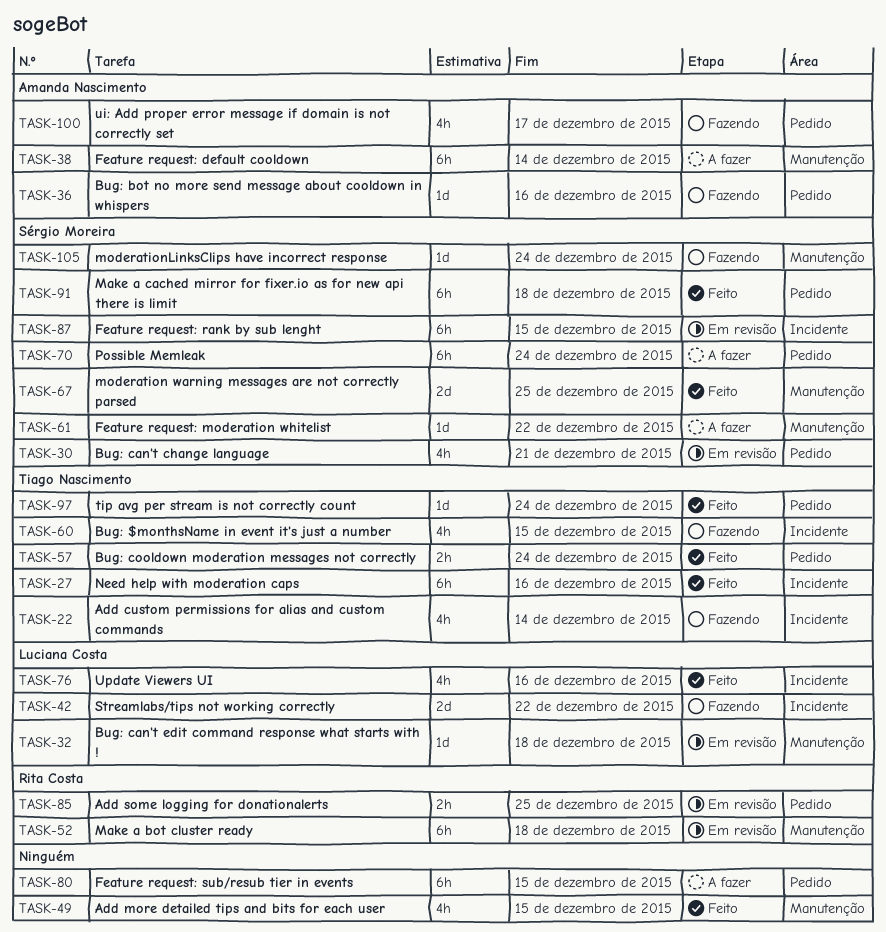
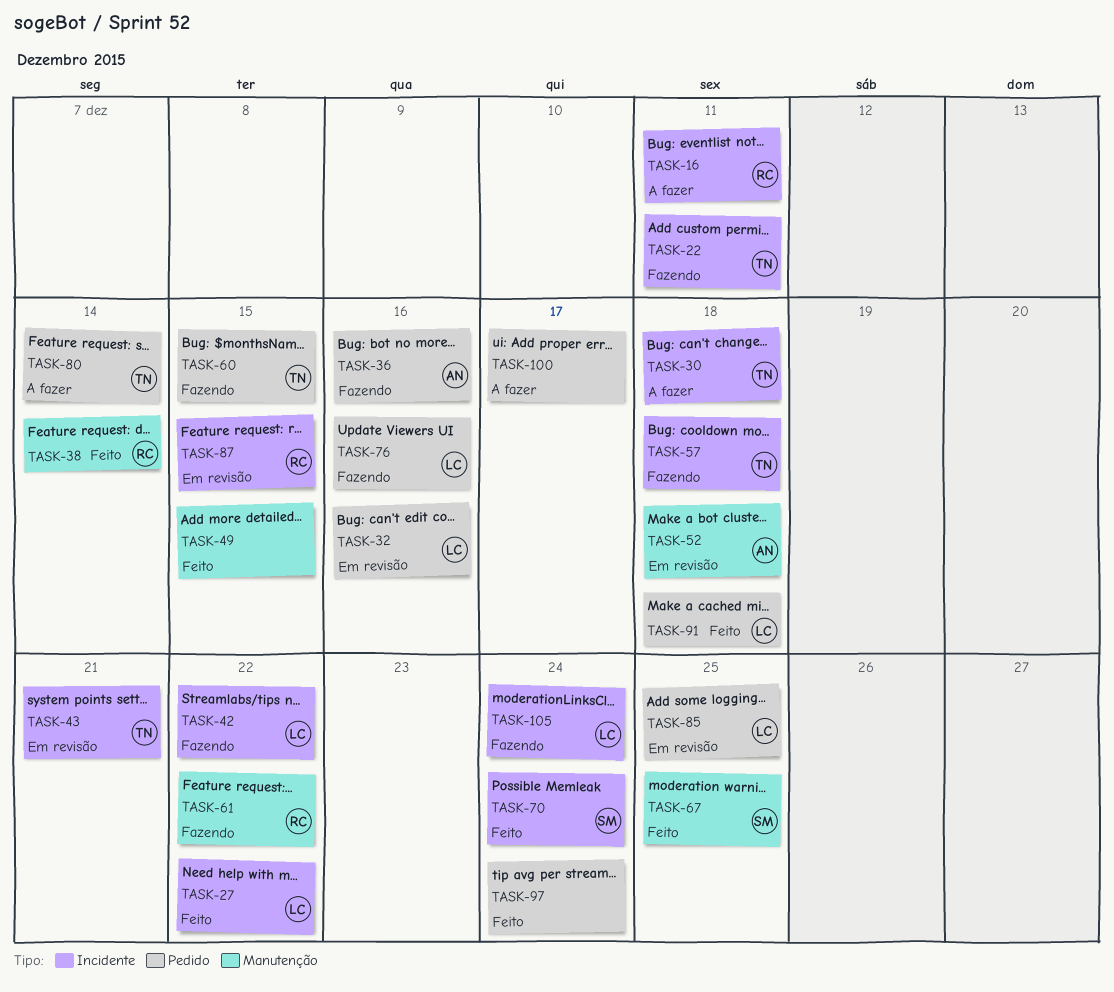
TASK-16: none -> present
TASK-22, due: Dec 14 -> Dec 11
TASK-27, owner: Tiago Nascimento -> Luciana Costa
TASK-27, due: Dec 16 -> Dec 22
TASK-30, status: Em revisão -> A fazer
TASK-30, owner: Sérgio Moreira -> Tiago Nascimento
TASK-30, label: Pedido -> Incidente
TASK-30, due: Dec 21 -> Dec 18
TASK-32, label: Manutenção -> Pedido
TASK-32, due: Dec 18 -> Dec 16
TASK-38, status: A fazer -> Feito
TASK-38, owner: Amanda Nascimento -> Rita Costa
TASK-43: none -> present
TASK-52, owner: Rita Costa -> Amanda Nascimento
TASK-57, status: Feito -> Fazendo
TASK-57, label: Pedido -> Incidente
TASK-57, due: Dec 24 -> Dec 18
TASK-60, label: Incidente -> Pedido
TASK-61, status: A fazer -> Fazendo
TASK-61, owner: Sérgio Moreira -> Rita Costa
TASK-70, status: A fazer -> Feito
TASK-70, label: Pedido -> Incidente
TASK-76, status: Feito -> Fazendo
TASK-76, label: Incidente -> Pedido
TASK-80, owner: none -> Tiago Nascimento
TASK-80, due: Dec 15 -> Dec 14
TASK-85, owner: Rita Costa -> Luciana Costa
TASK-87, owner: Sérgio Moreira -> Rita Costa
TASK-91, owner: Sérgio Moreira -> Luciana Costa
TASK-97, owner: Tiago Nascimento -> none
TASK-100, status: Fazendo -> A fazer
TASK-100, owner: Amanda Nascimento -> none
TASK-105, owner: Sérgio Moreira -> Luciana Costa
TASK-105, label: Manutenção -> Incidente

